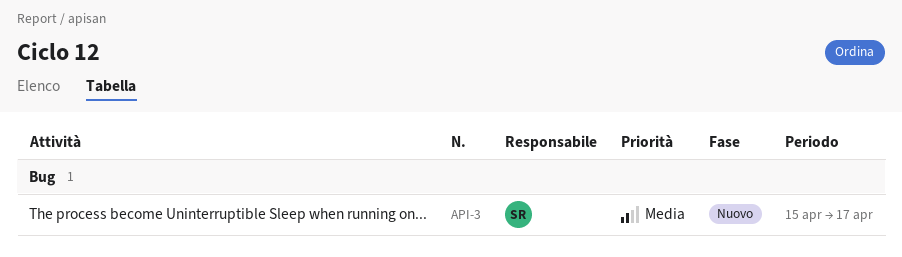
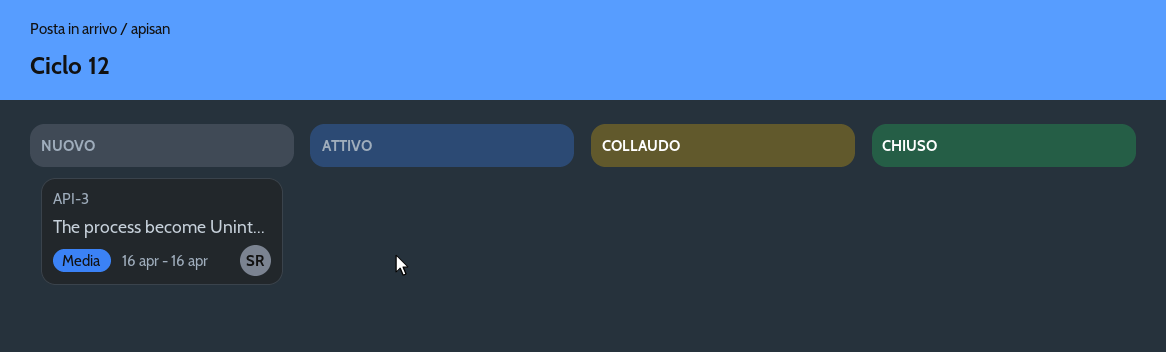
API-3, start: Apr 15 -> Apr 16
API-3, due: Apr 17 -> Apr 16

